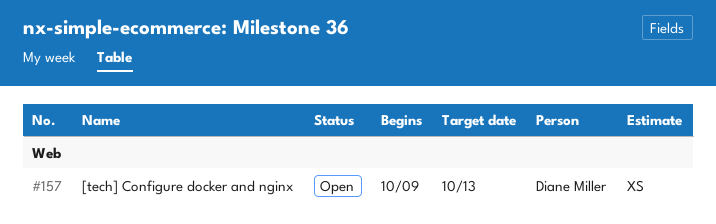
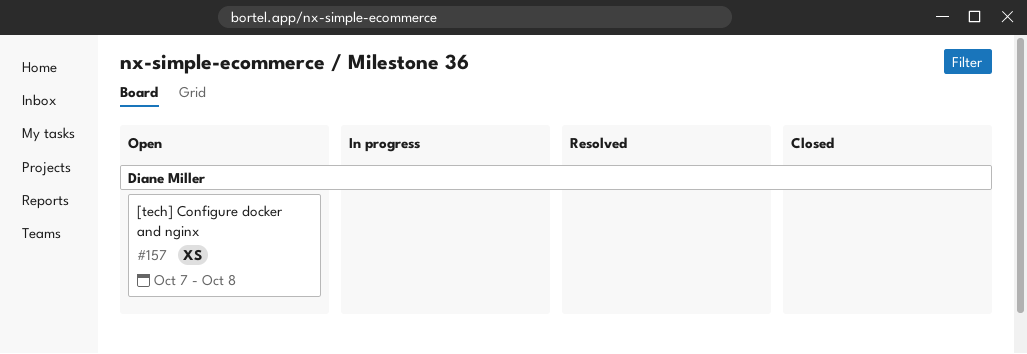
#157, start: Oct 9 -> Oct 7
#157, due: Oct 13 -> Oct 8

